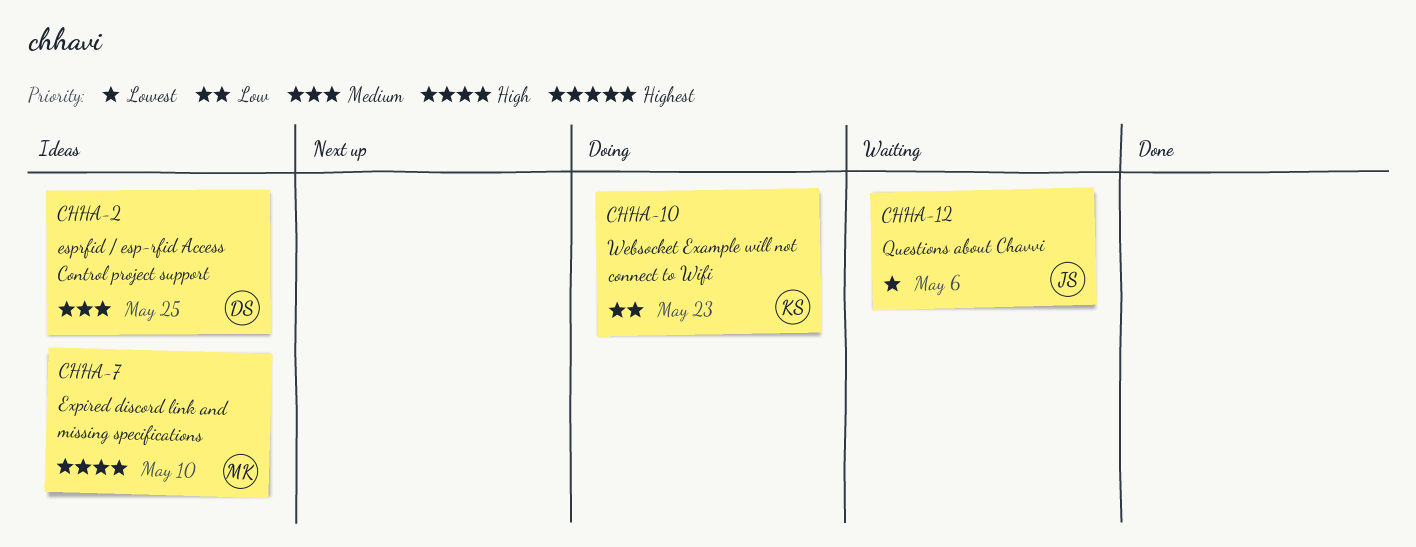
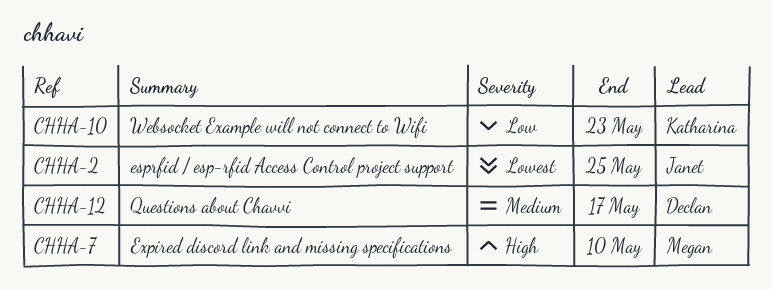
CHHA-2, owner: Declan -> Janet
CHHA-2, priority: Medium -> Lowest
CHHA-12, owner: Janet -> Declan
CHHA-12, priority: Lowest -> Medium
CHHA-12, due: May 6 -> May 17

